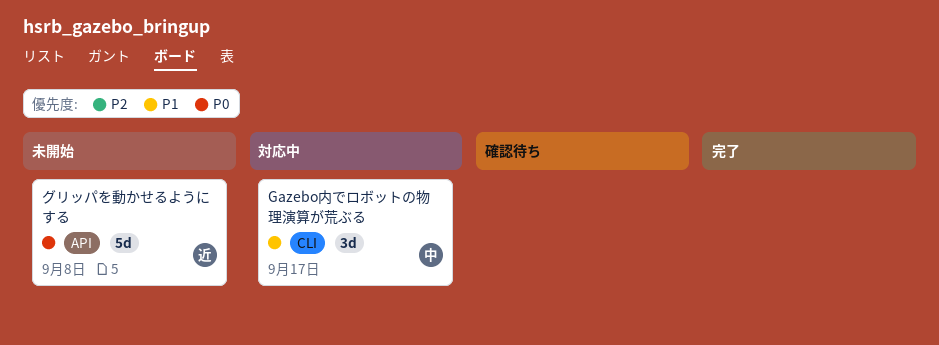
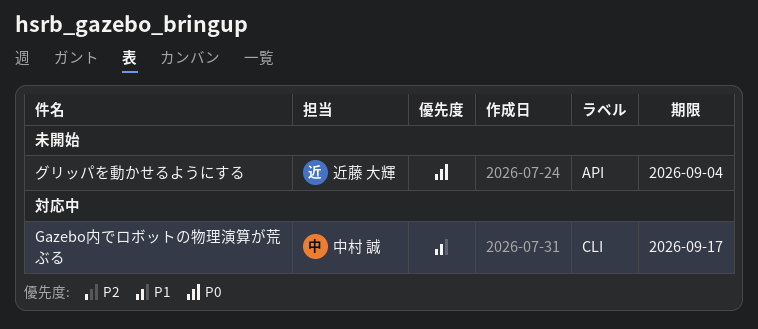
グリッパを動かせるようにする, due: Sep 8 -> Sep 4

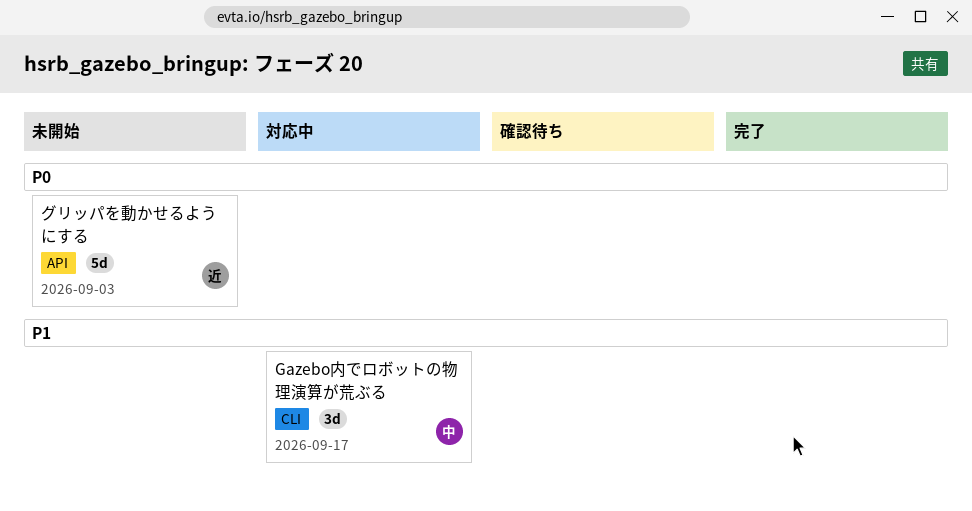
グリッパを動かせるようにする, due: Sep 4 -> Sep 3

